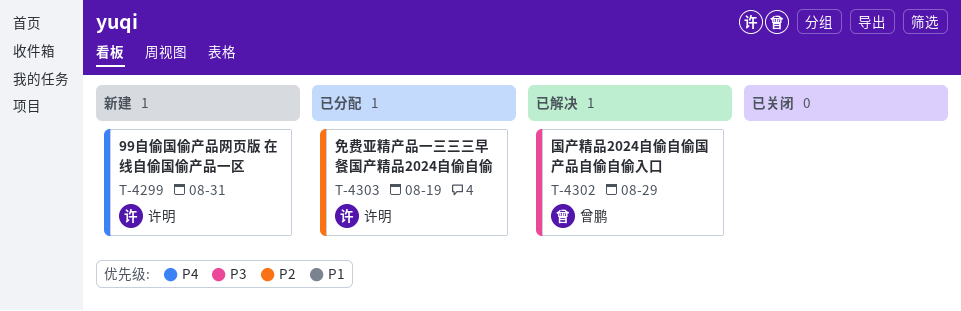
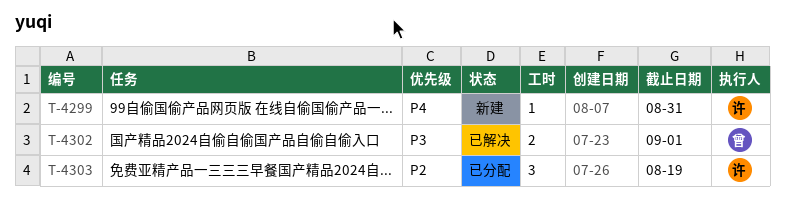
T-4302, due: Aug 29 -> Sep 1

